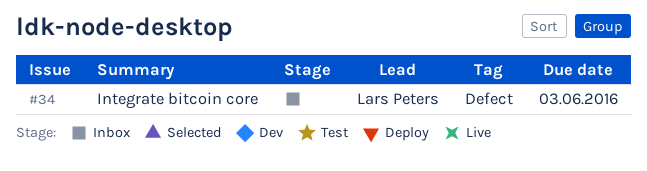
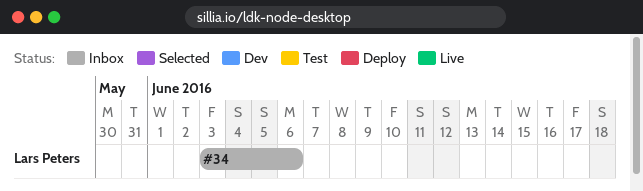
#34, due: Jun 3 -> Jun 6

